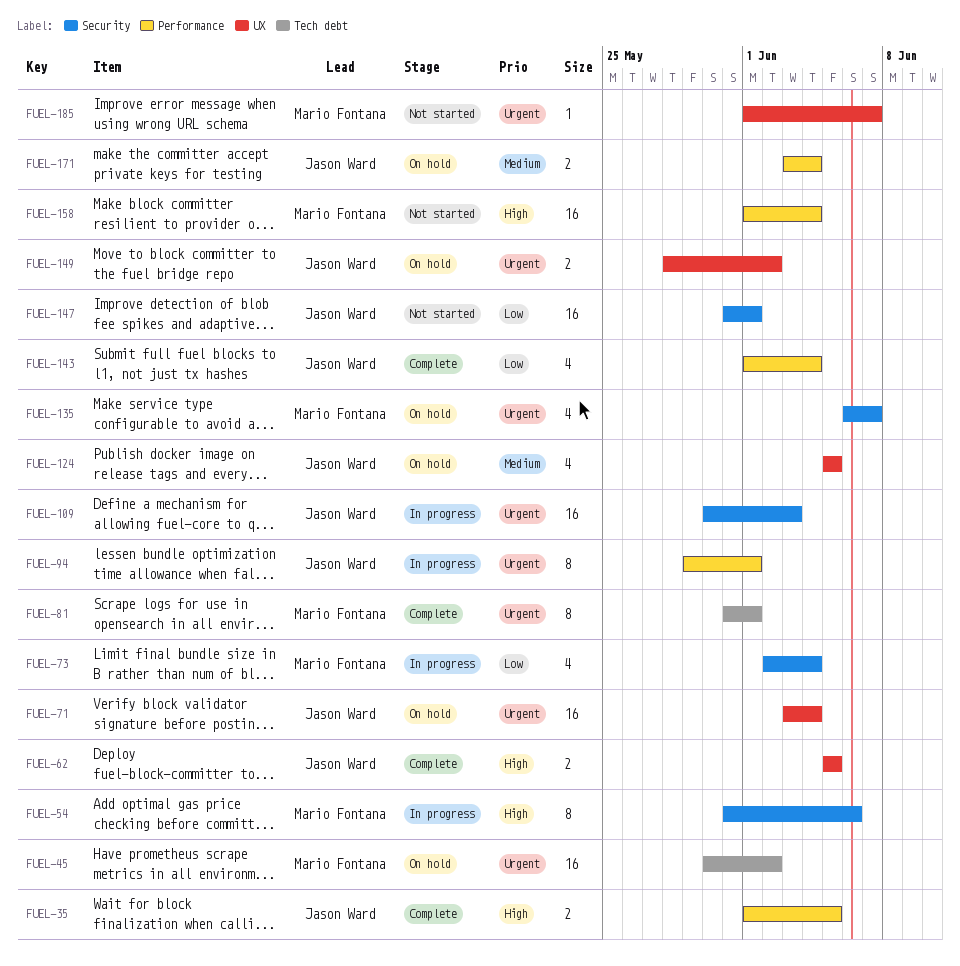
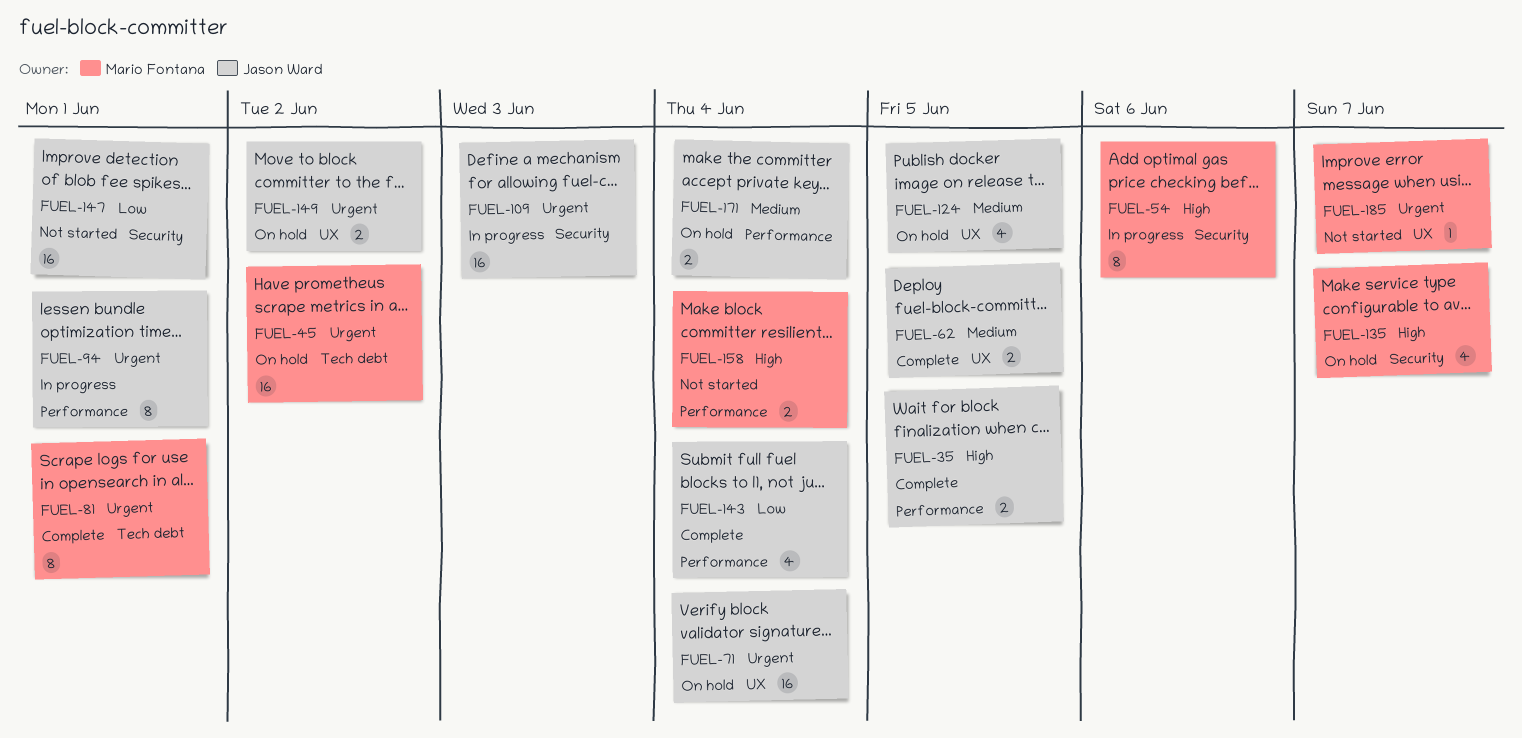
FUEL-62, priority: High -> Medium
FUEL-73: present -> none
FUEL-135, priority: Urgent -> High
FUEL-158, estimate: 16 -> 2

